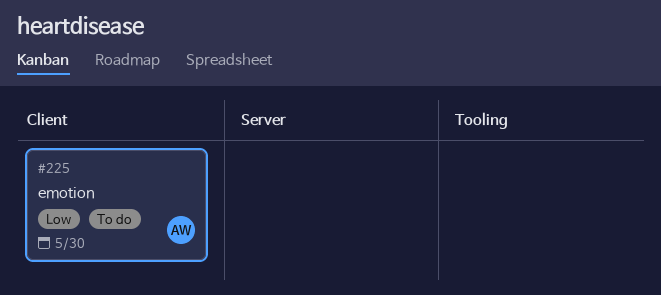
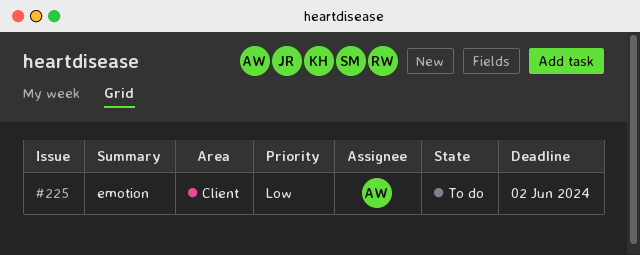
#225, due: May 30 -> Jun 2

